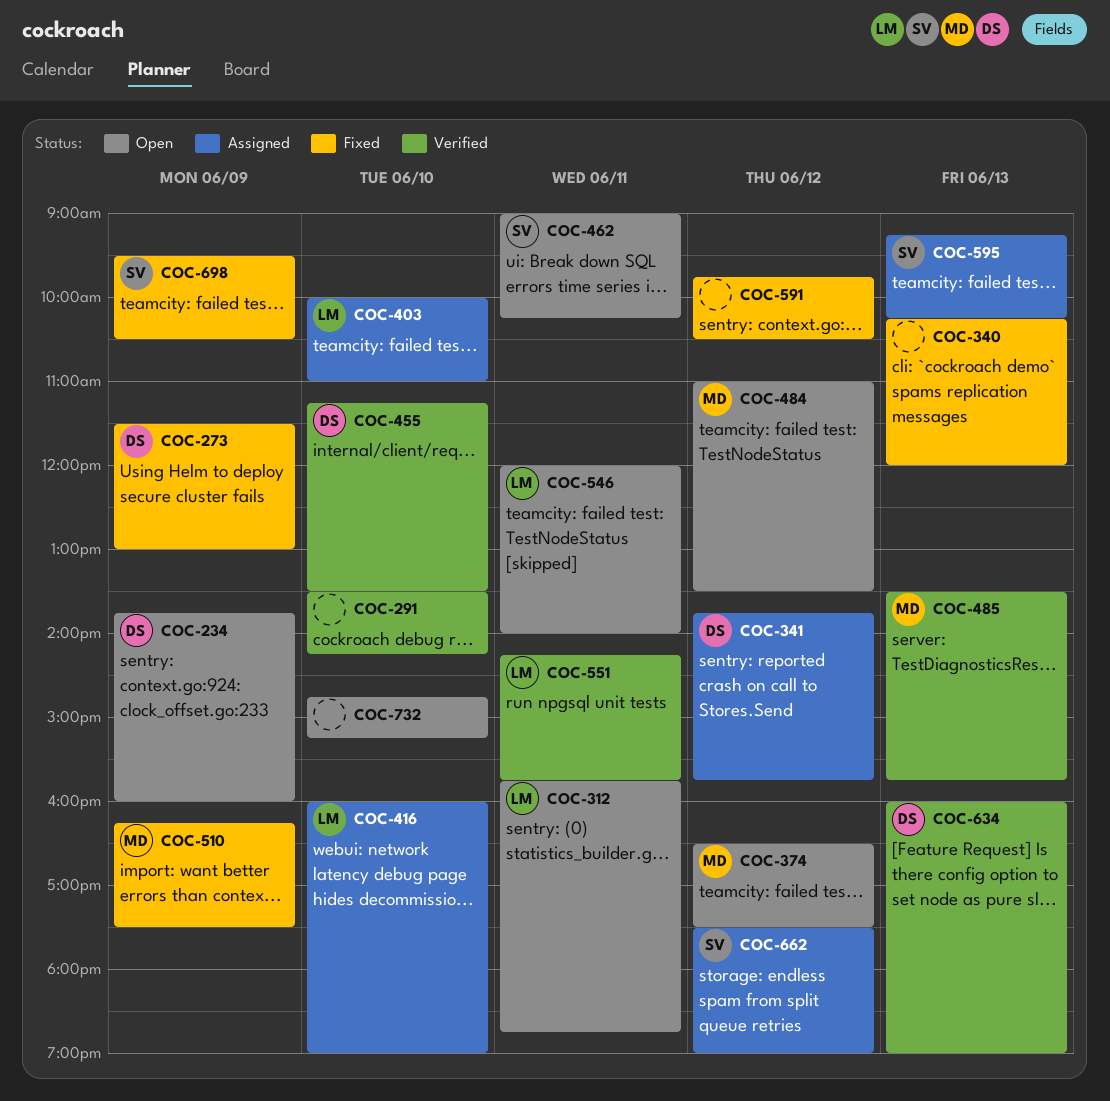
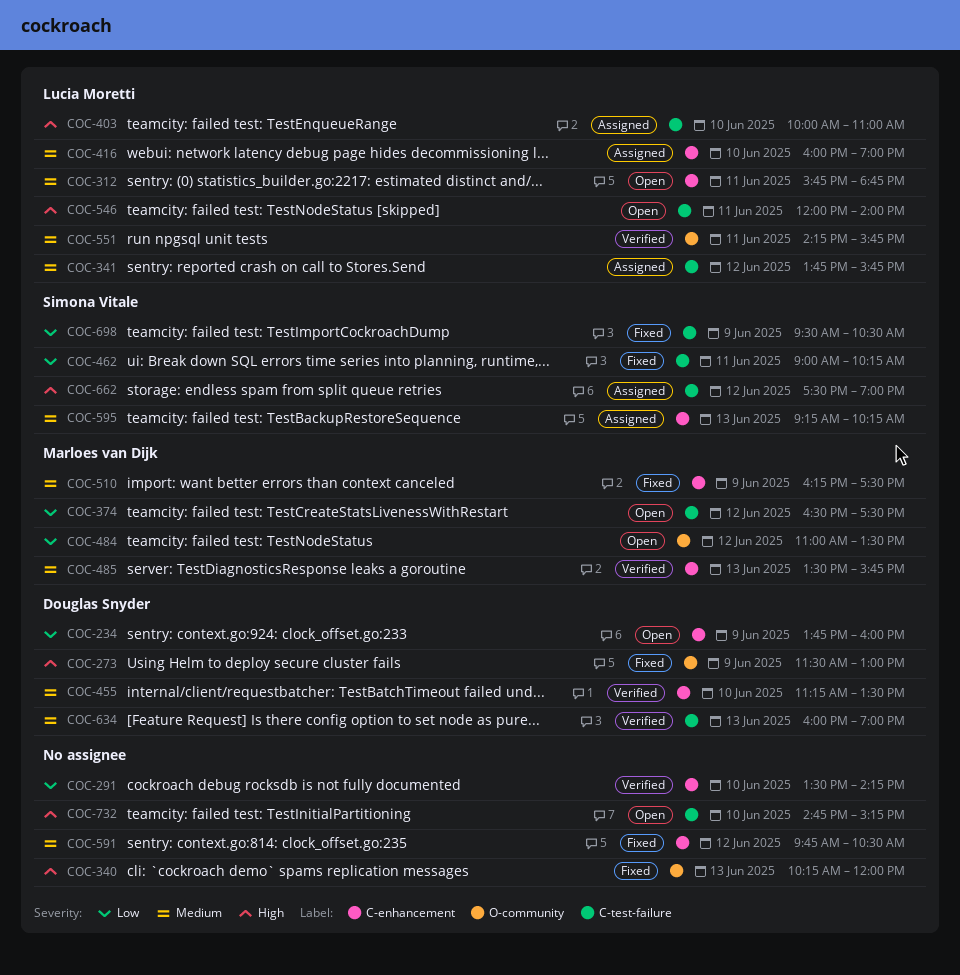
COC-341, owner: Douglas Snyder -> Lucia Moretti
COC-462, status: Open -> Fixed

